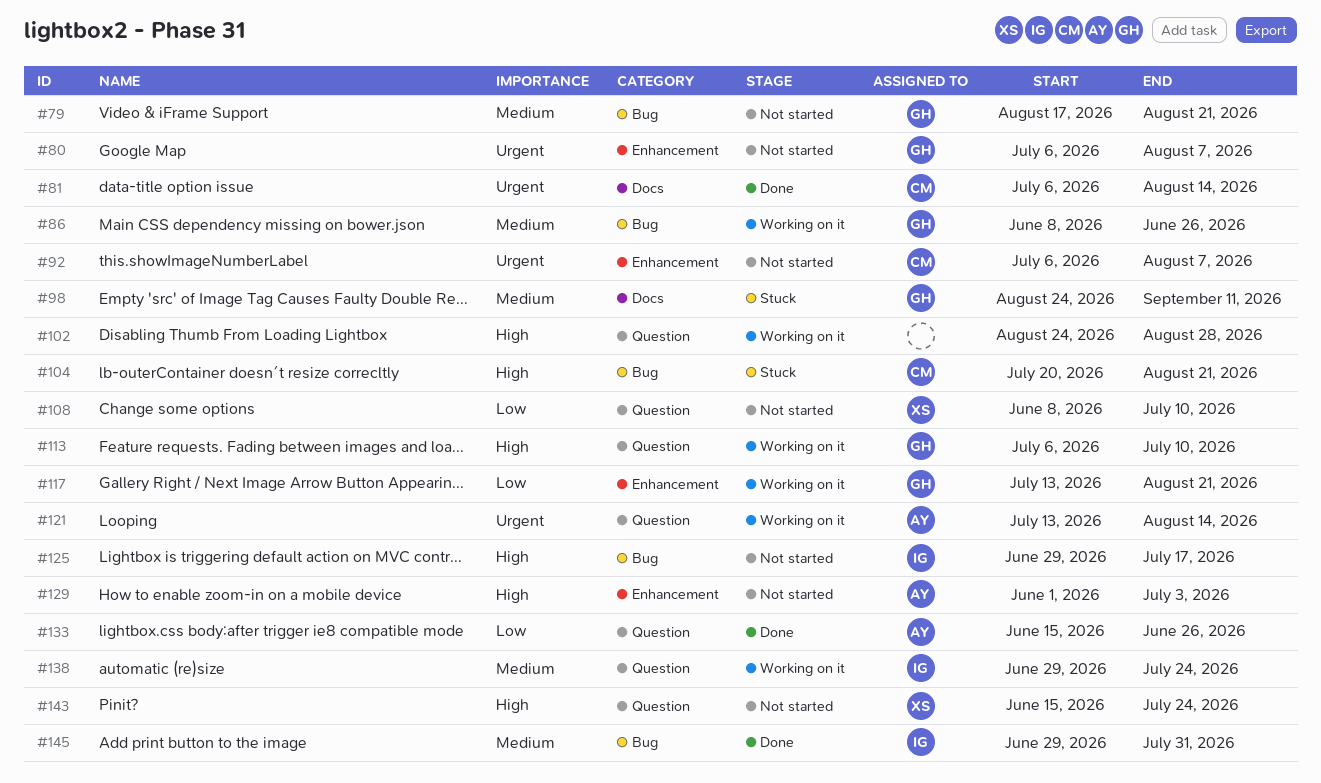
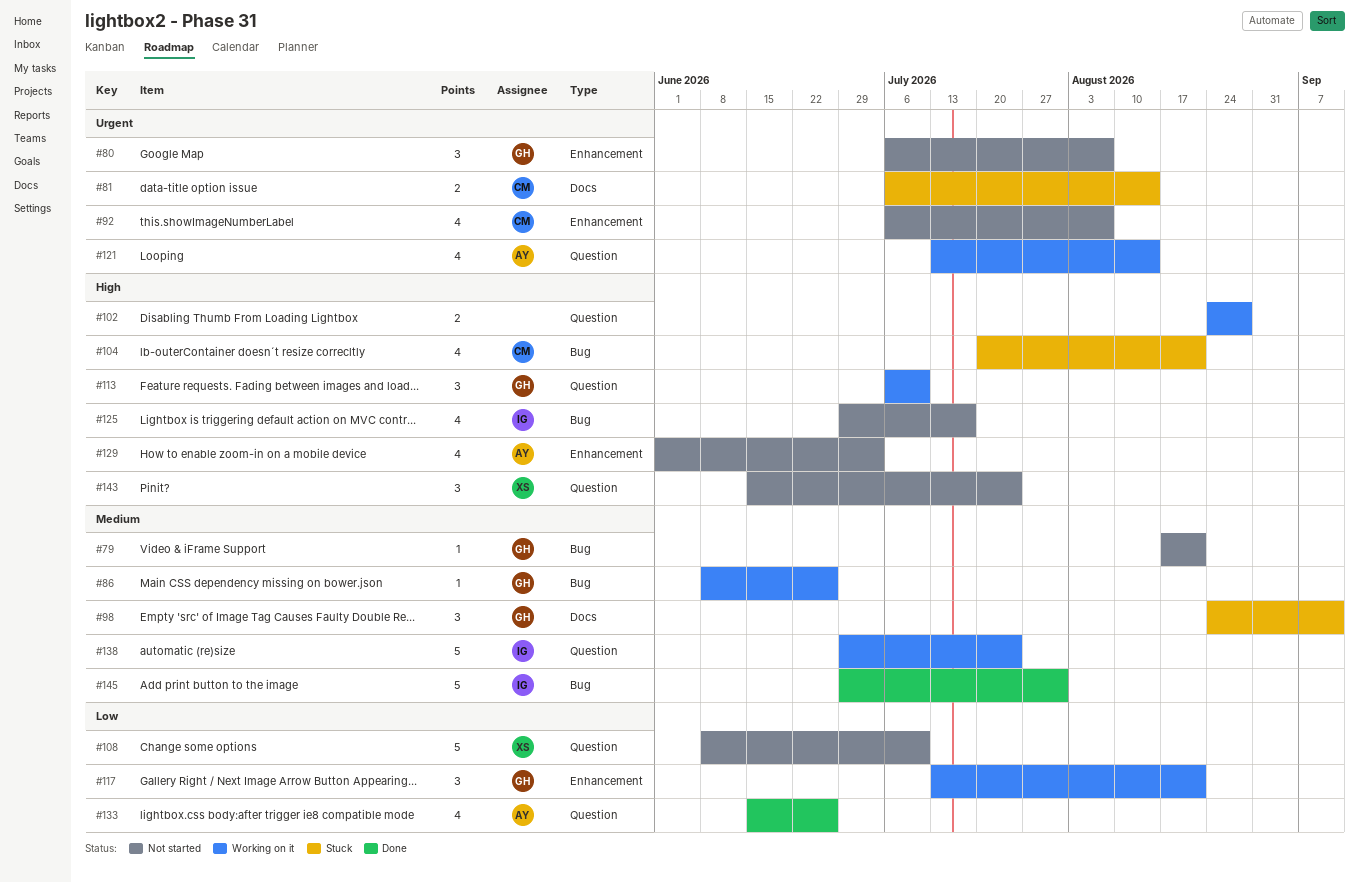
#81, status: Done -> Stuck

